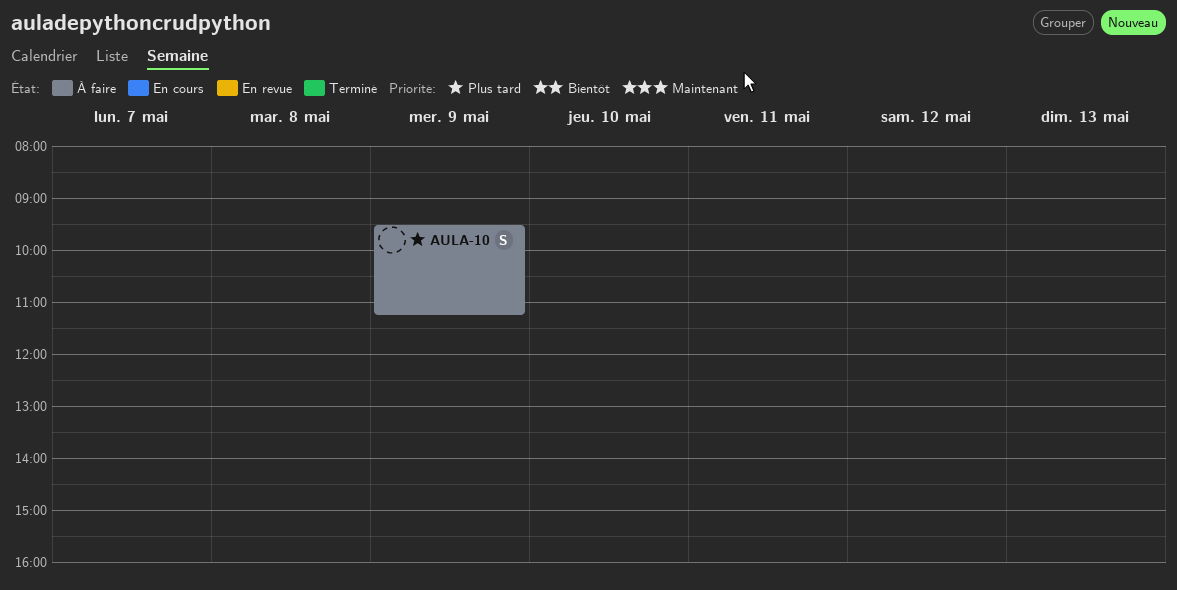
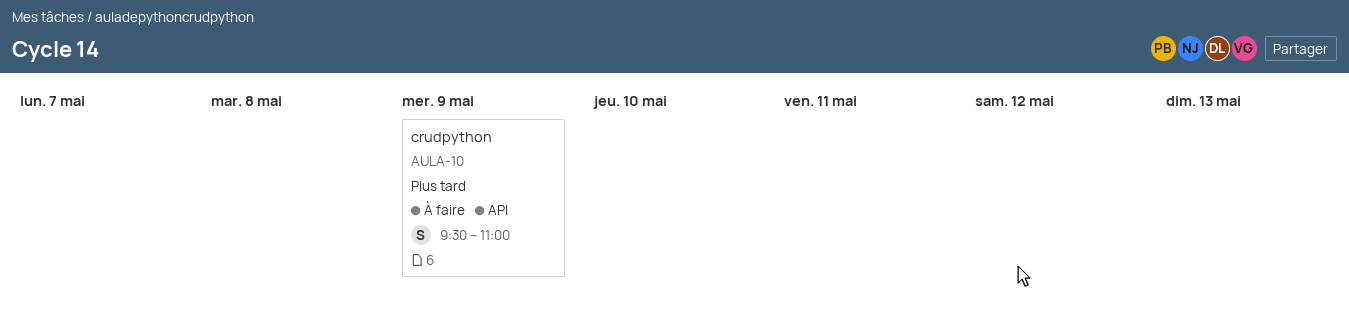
AULA-10, ends: 11:15 -> 11:00

